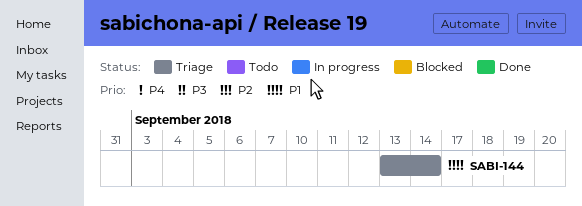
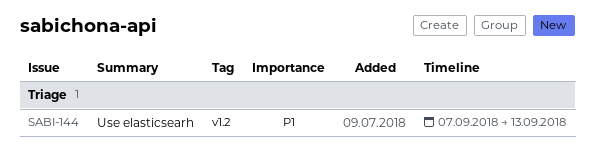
SABI-144, start: Sep 13 -> Sep 7
SABI-144, due: Sep 14 -> Sep 13

